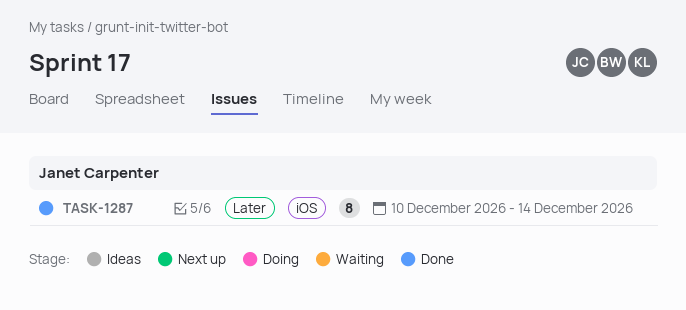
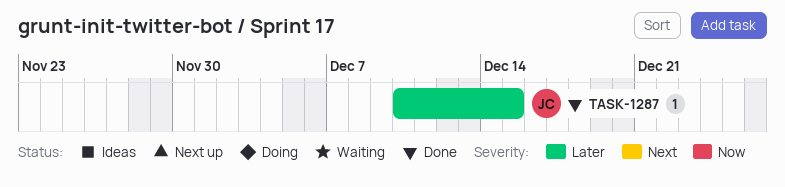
TASK-1287, estimate: 8 -> 1
TASK-1287, due: Dec 14 -> Dec 15

